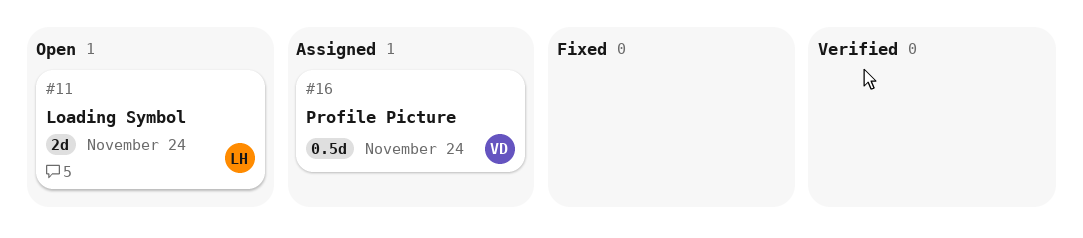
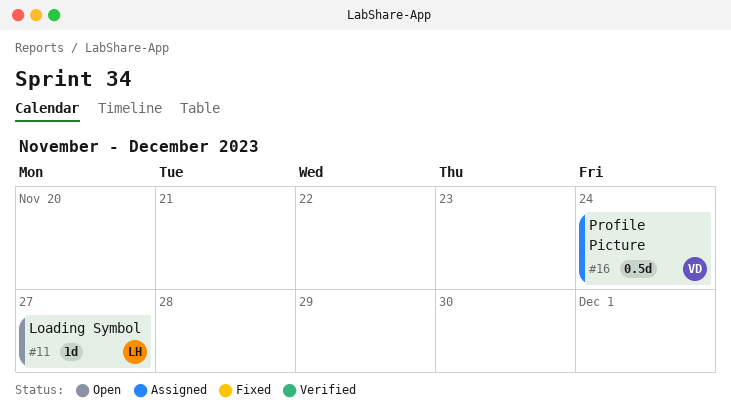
#11, estimate: 2d -> 1d
#11, due: Nov 24 -> Nov 27

